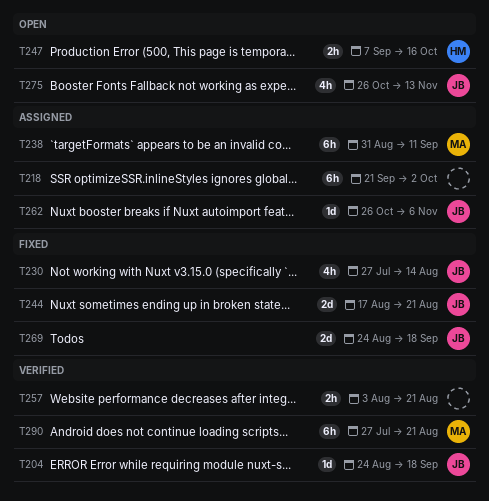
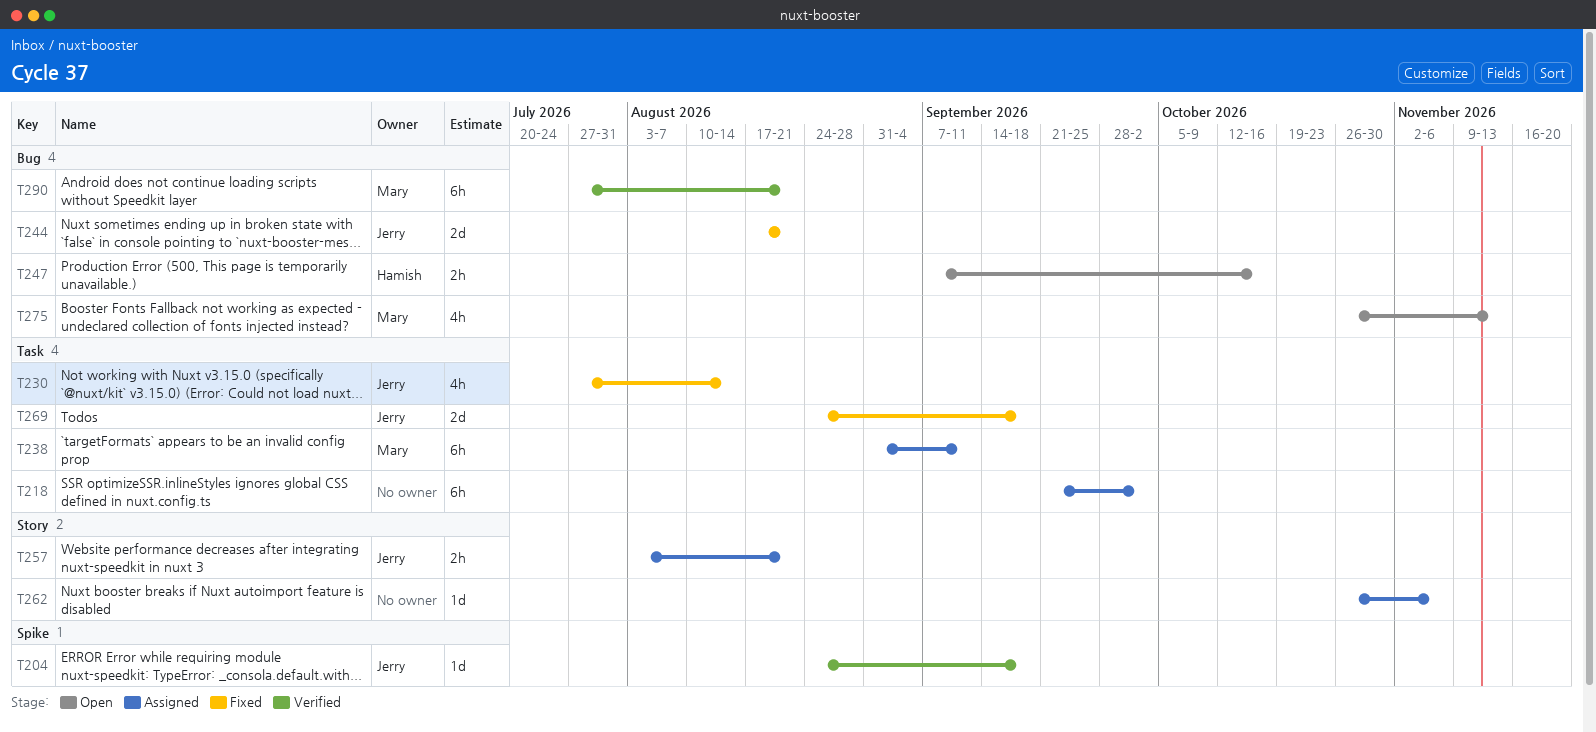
T257, status: Verified -> Assigned
T257, owner: none -> Jerry
T262, owner: Jerry -> none
T275, owner: Jerry -> Mary

